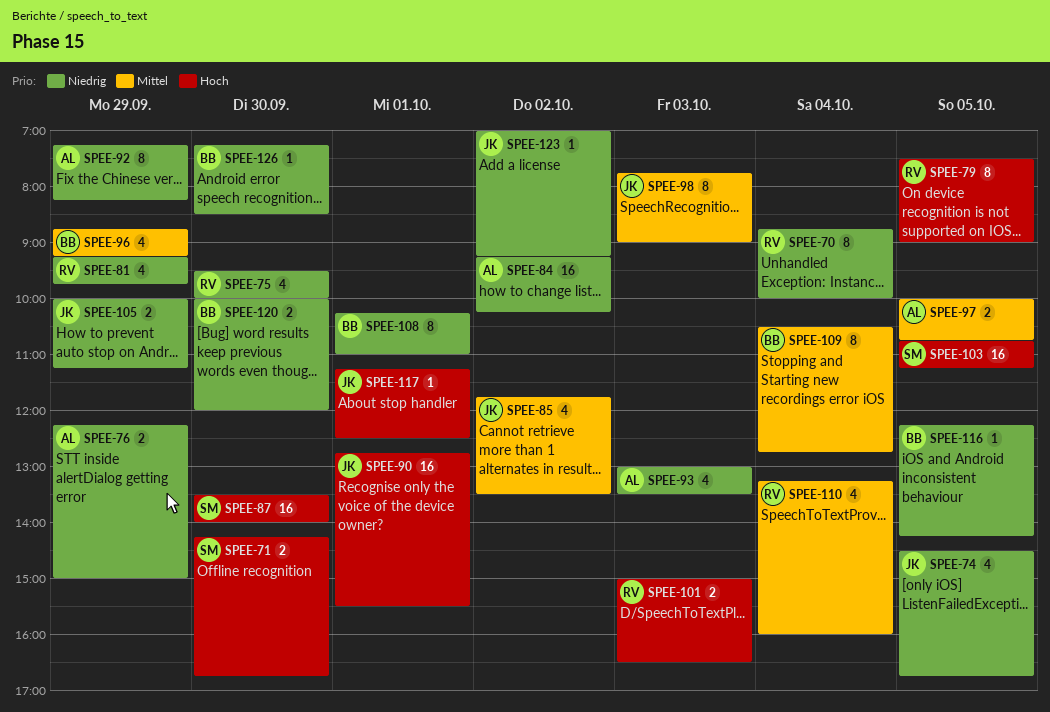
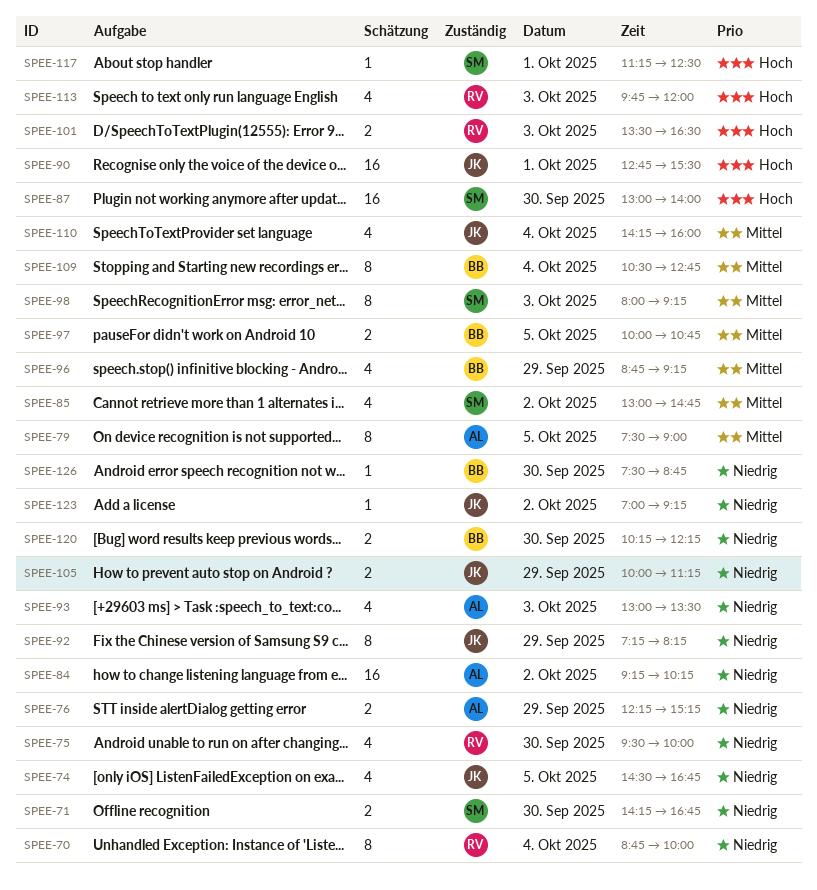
SPEE-71, priority: Hoch -> Niedrig
SPEE-76, ends: 15:00 -> 15:15
SPEE-79, owner: RV -> AL
SPEE-79, priority: Hoch -> Mittel
SPEE-81: present -> none
SPEE-85, owner: JK -> SM
SPEE-85, begins: 11:45 -> 13:00
SPEE-85, ends: 13:30 -> 14:45
SPEE-87, begins: 13:30 -> 13:00
SPEE-92, owner: AL -> JK
SPEE-97, owner: AL -> BB
SPEE-98, owner: JK -> SM
SPEE-98, begins: 07:45 -> 08:00
SPEE-98, ends: 09:00 -> 09:15
SPEE-101, begins: 15:00 -> 13:30
SPEE-103: present -> none
SPEE-108: present -> none
SPEE-110, owner: RV -> JK
SPEE-110, begins: 13:15 -> 14:15
SPEE-113: none -> present
SPEE-116: present -> none
SPEE-117, owner: JK -> SM
SPEE-120, begins: 10:00 -> 10:15
SPEE-120, ends: 12:00 -> 12:15
SPEE-126, begins: 07:15 -> 07:30
SPEE-126, ends: 08:30 -> 08:45

